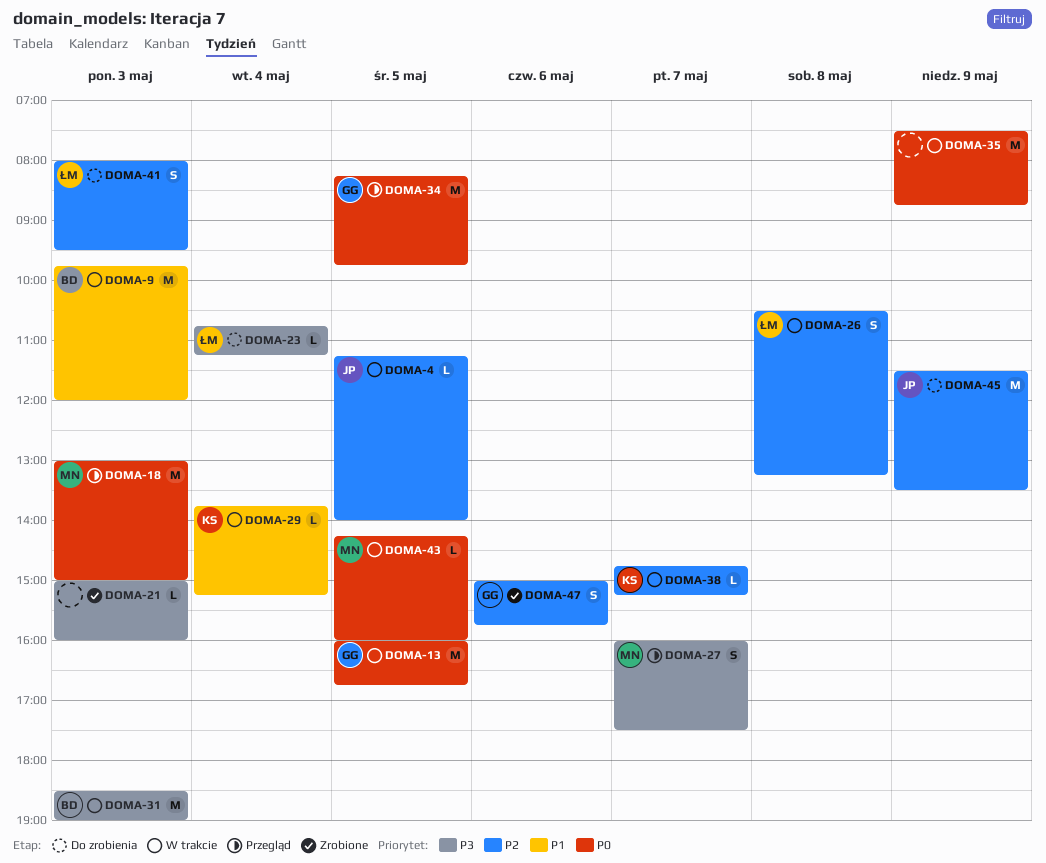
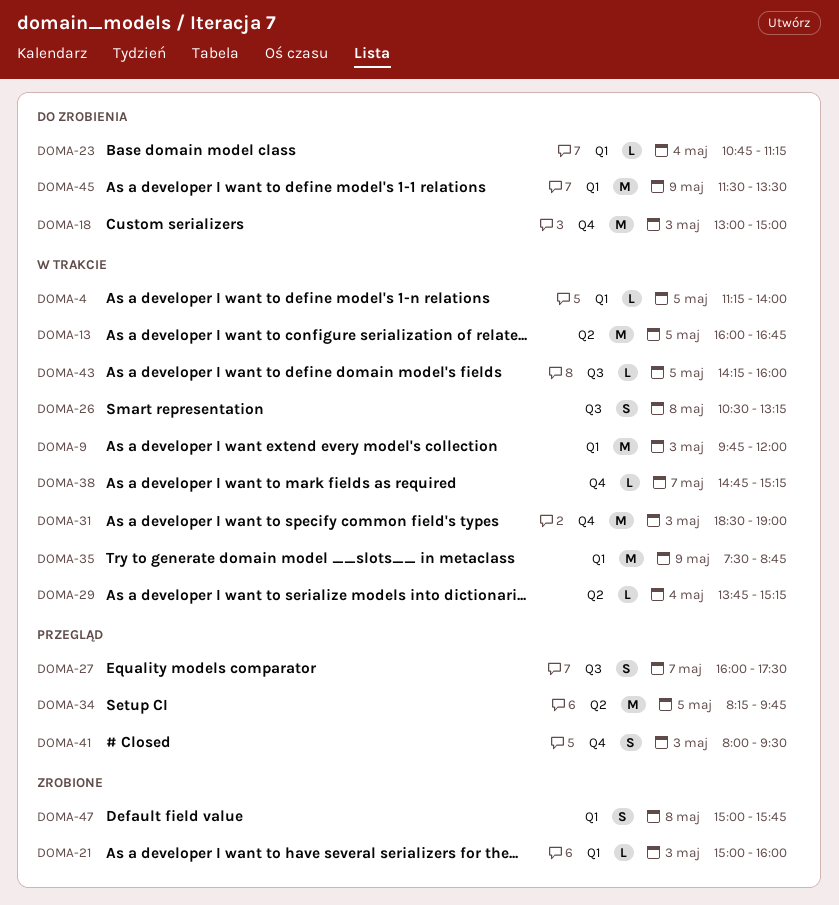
DOMA-18, status: Przegląd -> Do zrobienia
DOMA-41, status: Do zrobienia -> Przegląd
DOMA-47, day: May 6 -> May 8

